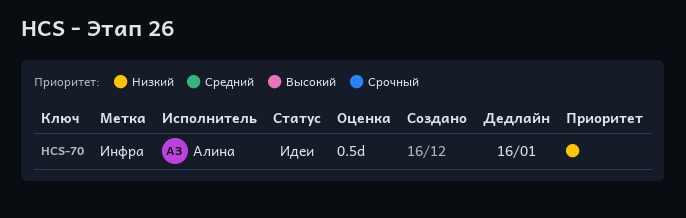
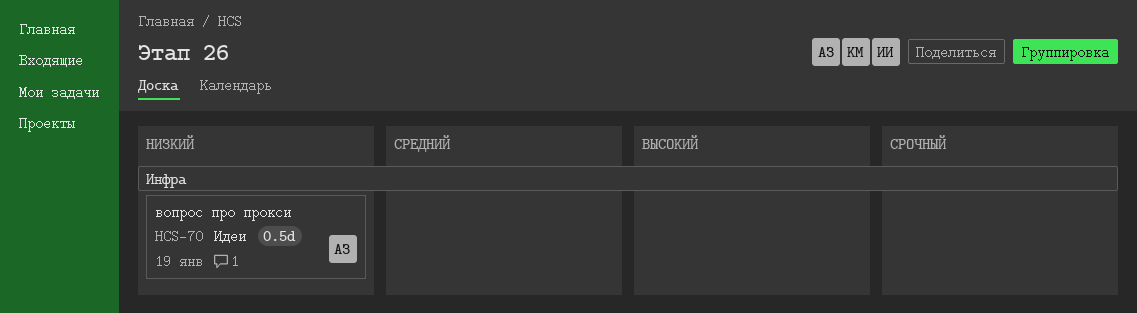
HCS-70, due: Jan 16 -> Jan 19

